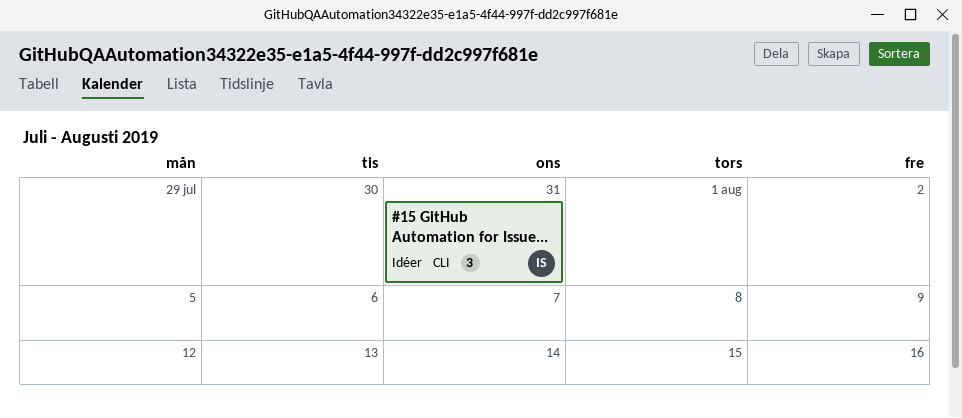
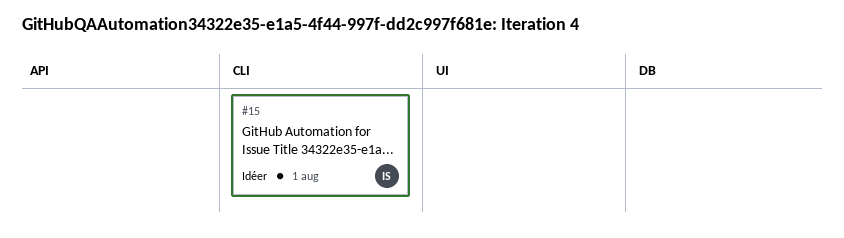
#15, estimate: 3 -> 1
#15, due: Jul 31 -> Aug 1

